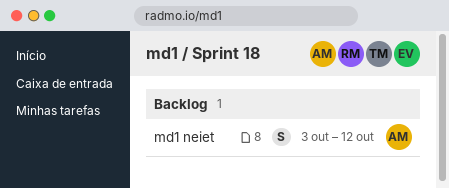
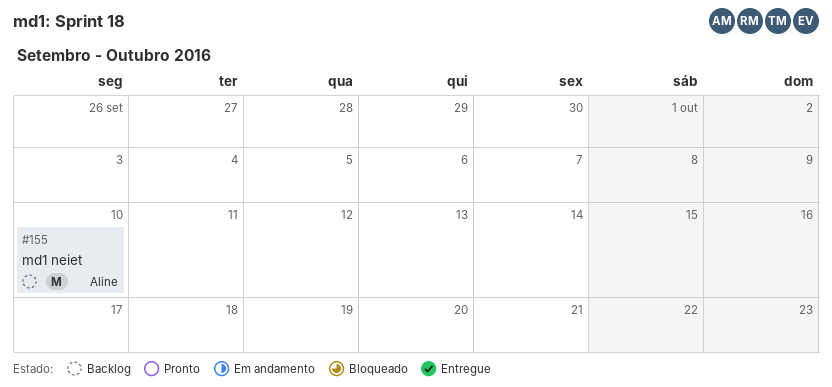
md1 neiet, estimate: S -> M
md1 neiet, due: Oct 12 -> Oct 10

